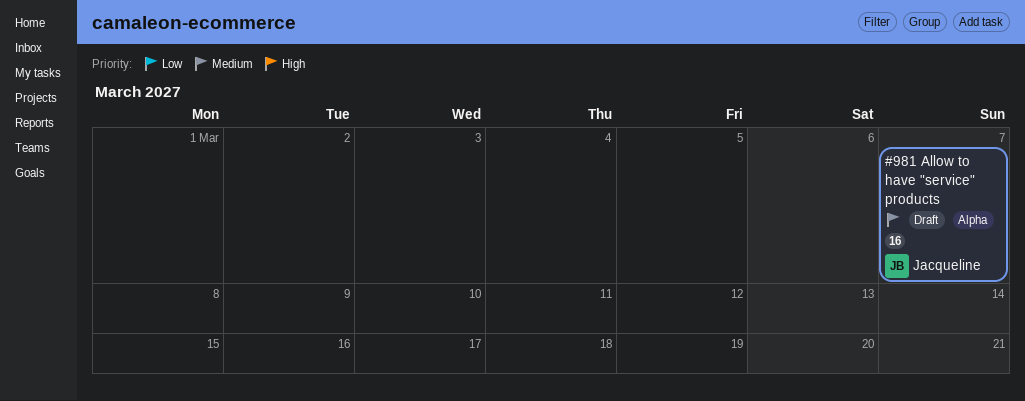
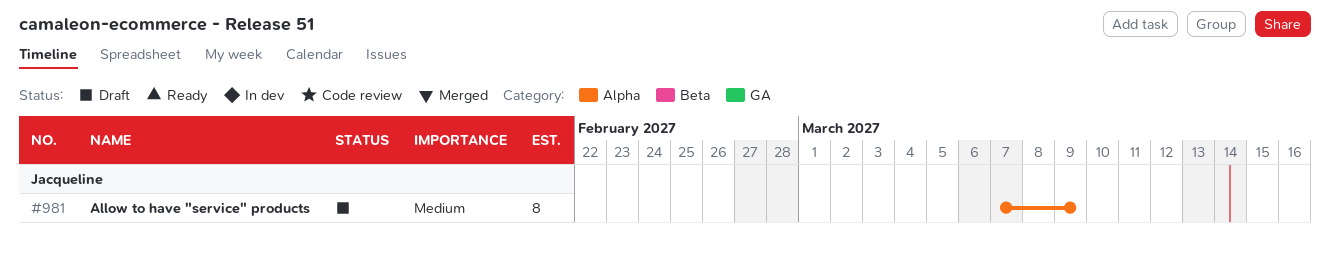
#981, estimate: 16 -> 8
#981, due: Mar 7 -> Mar 9

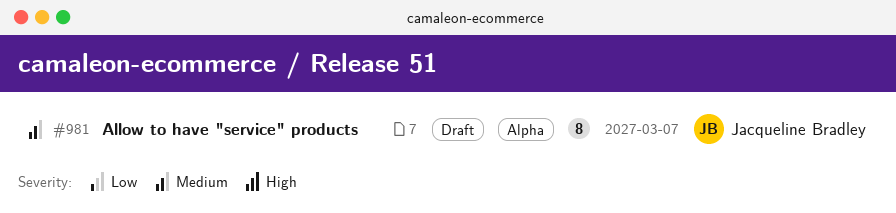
#981, due: Mar 9 -> Mar 7

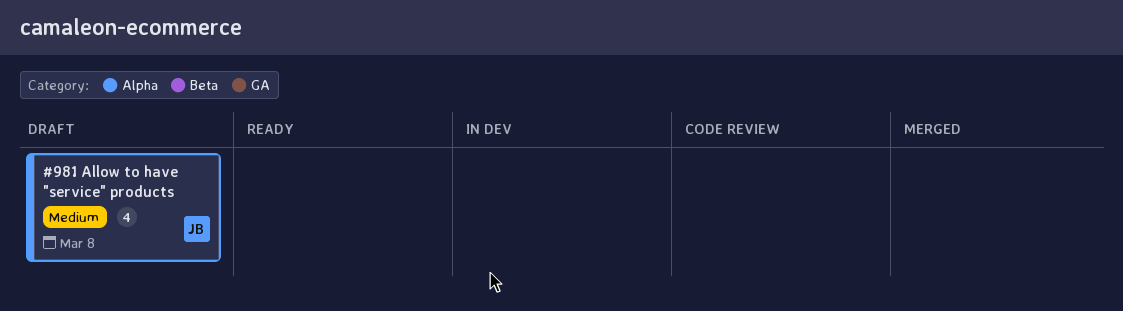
#981, estimate: 8 -> 4
#981, due: Mar 7 -> Mar 8

